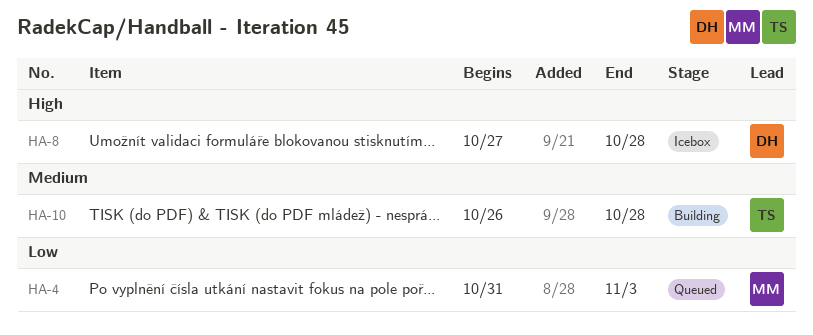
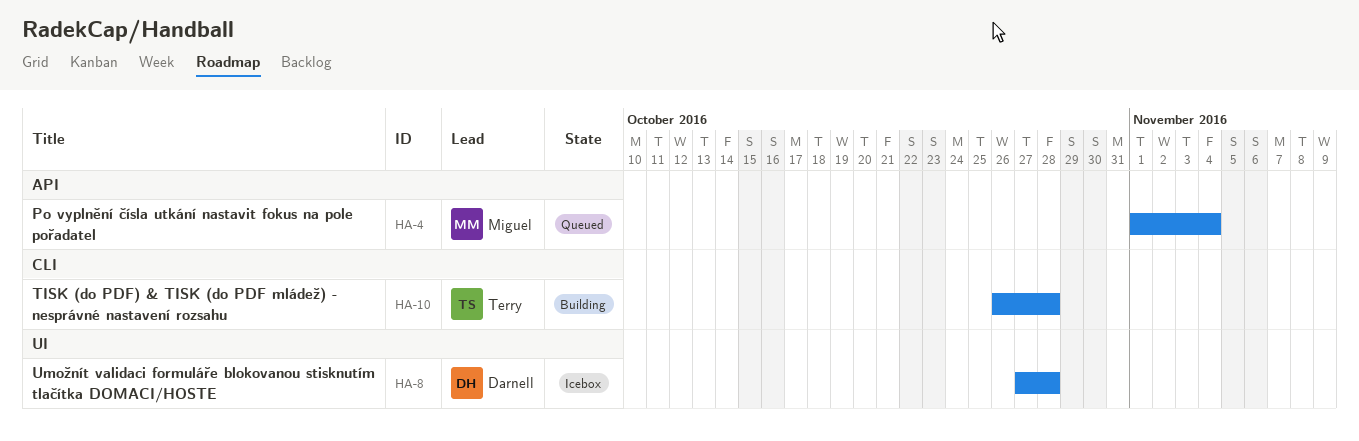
HA-4, start: Oct 31 -> Nov 1
HA-4, due: Nov 3 -> Nov 4

